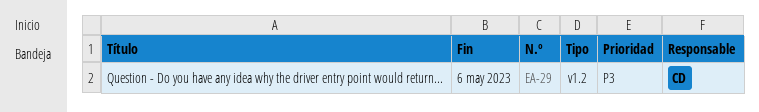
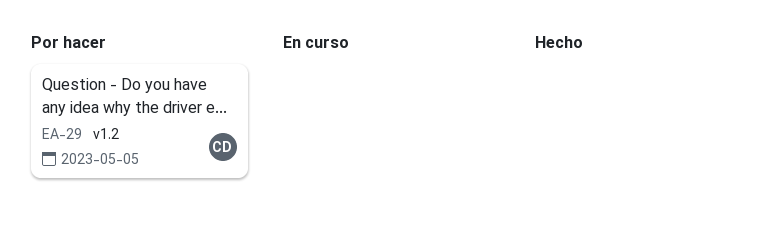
EA-29, due: May 6 -> May 5

